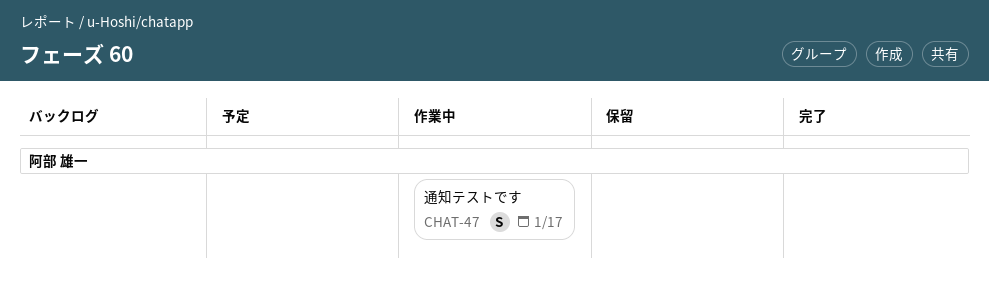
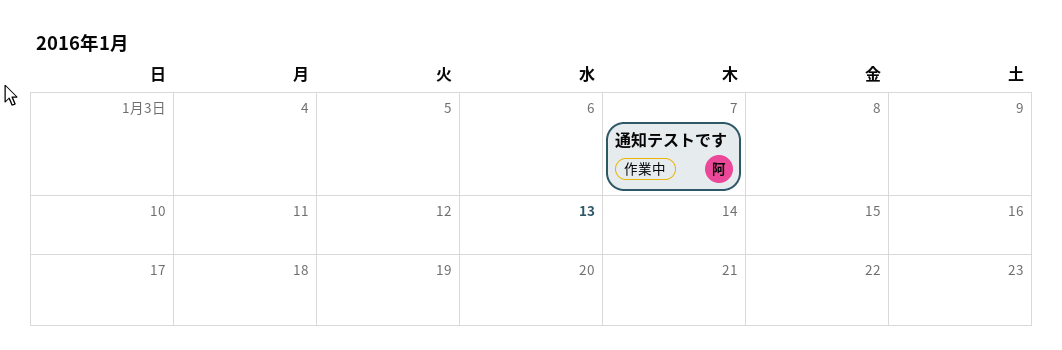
通知テストです, due: Jan 17 -> Jan 7

